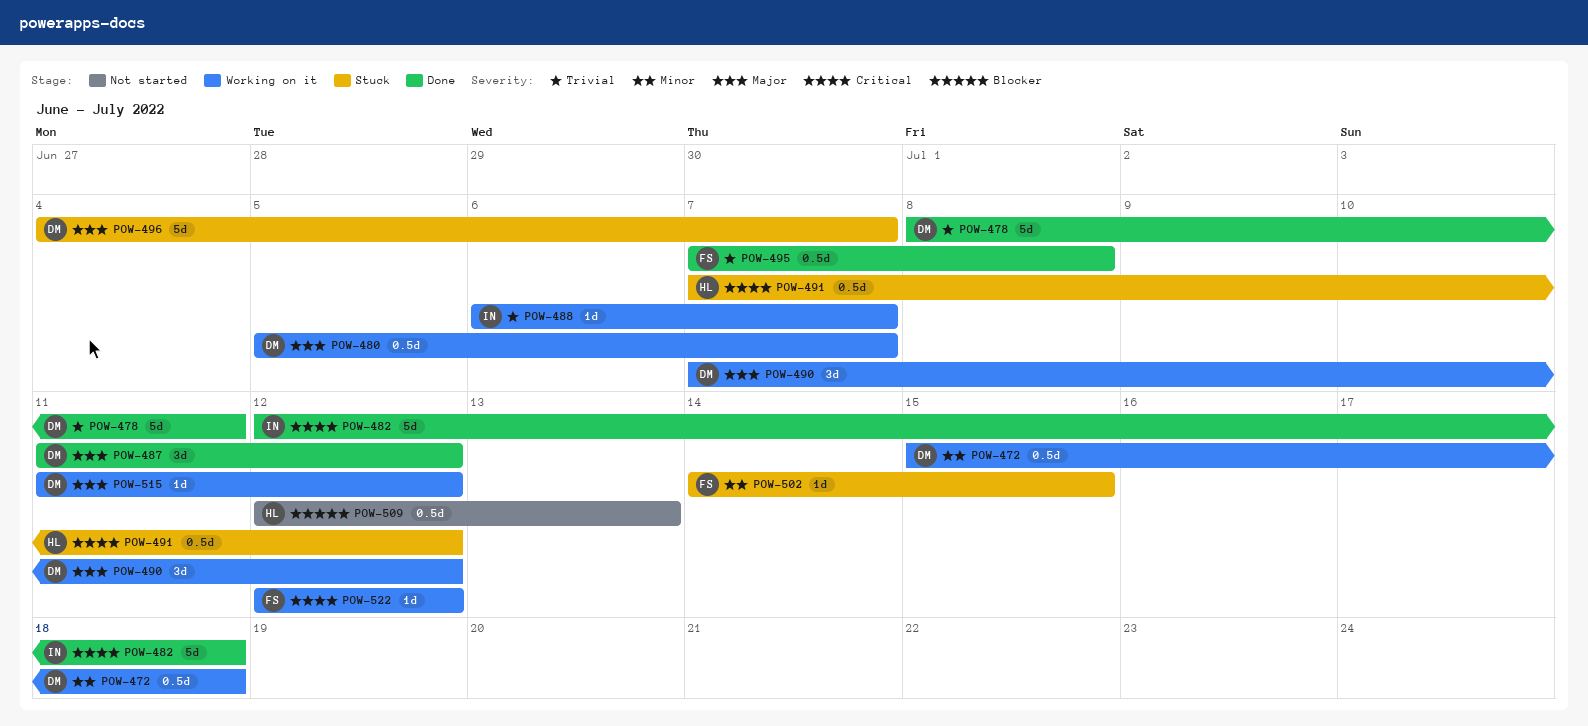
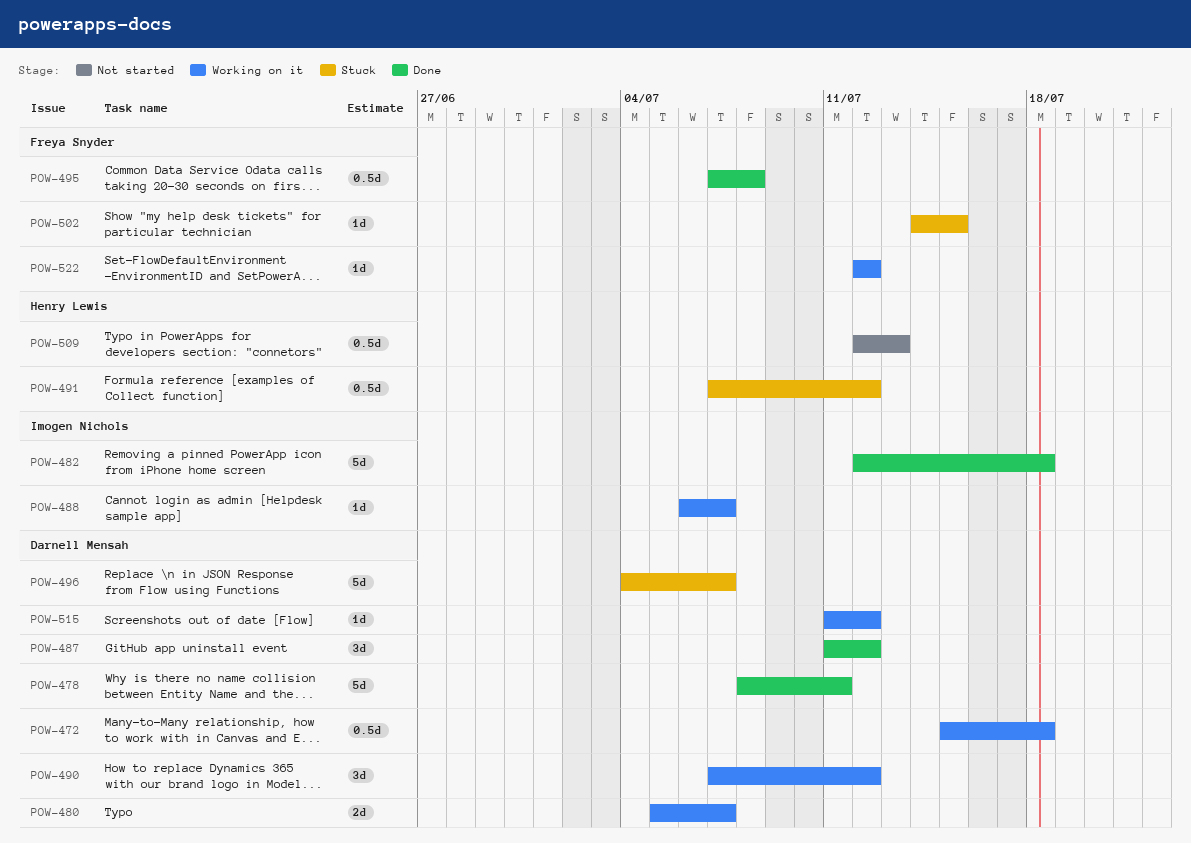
POW-480, estimate: 0.5d -> 2d

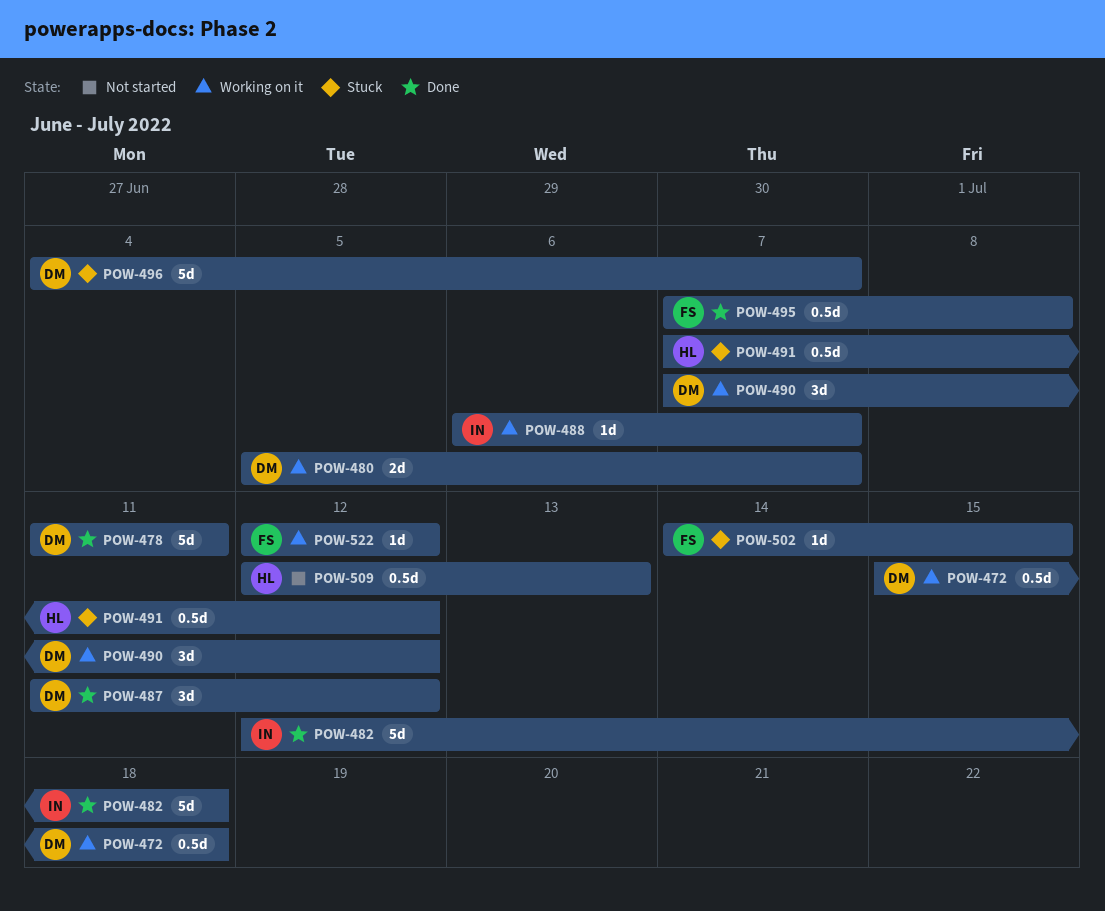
POW-478, start: Jul 8 -> Jul 11
POW-515: present -> none

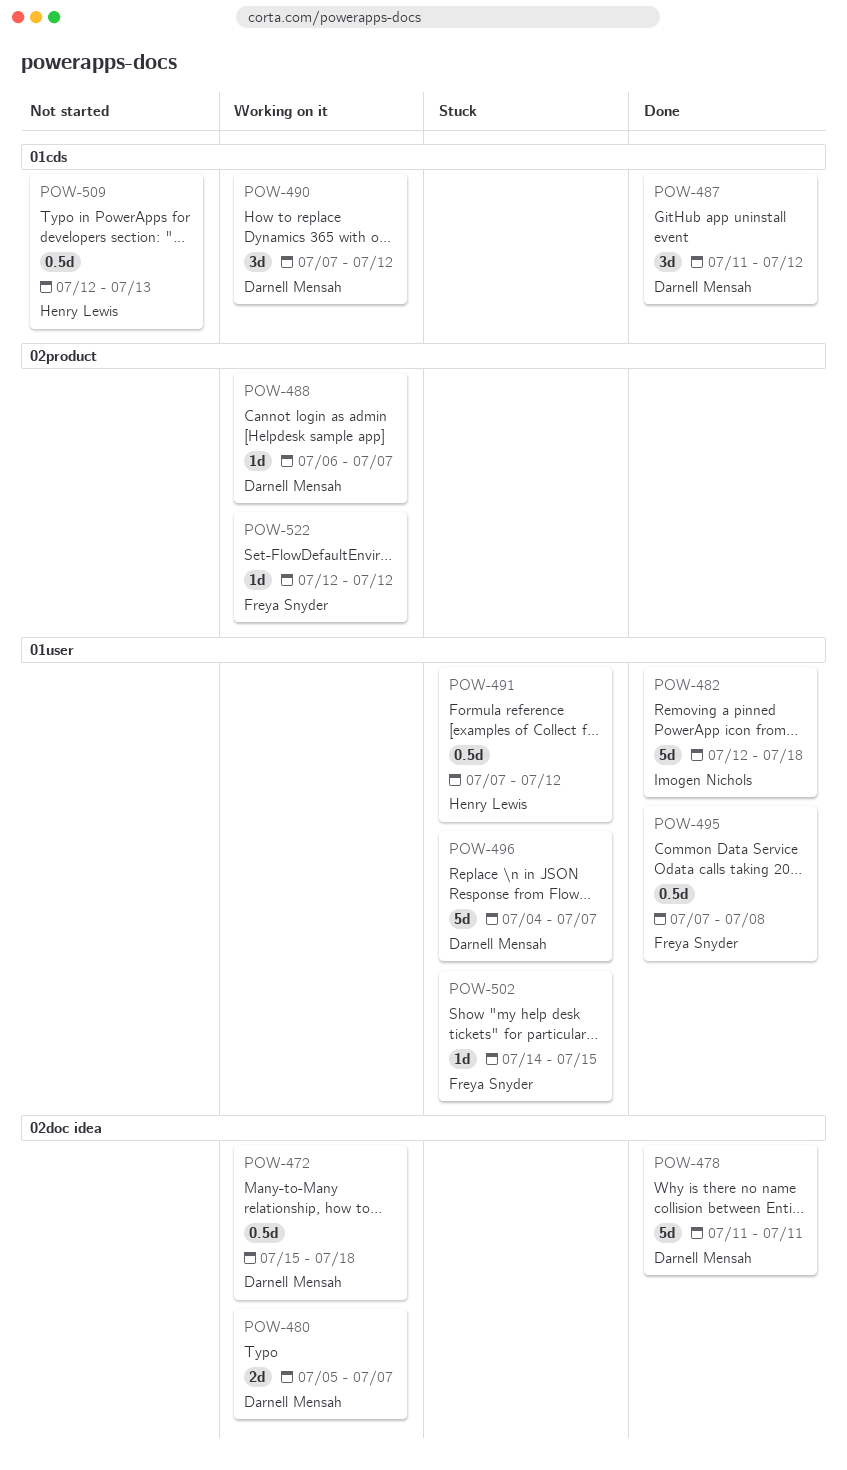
POW-488, owner: Imogen Nichols -> Darnell Mensah

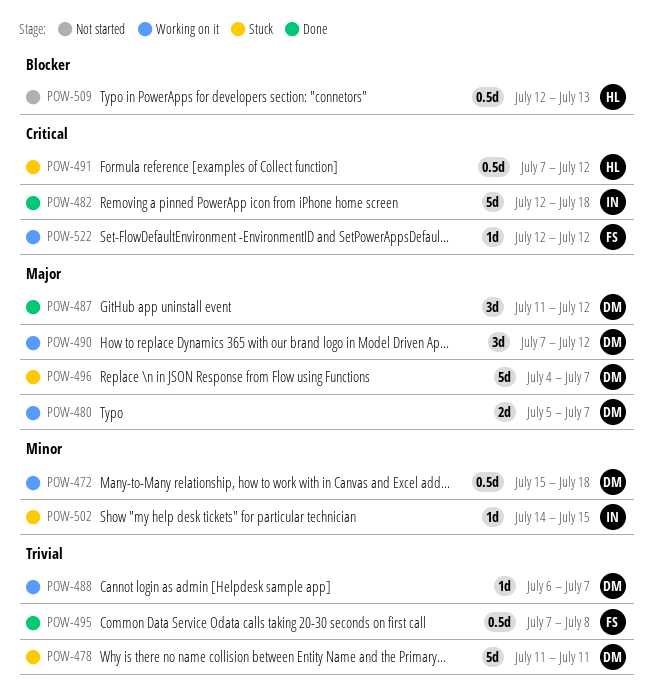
POW-478, status: Done -> Stuck
POW-502, owner: Freya Snyder -> Imogen Nichols

